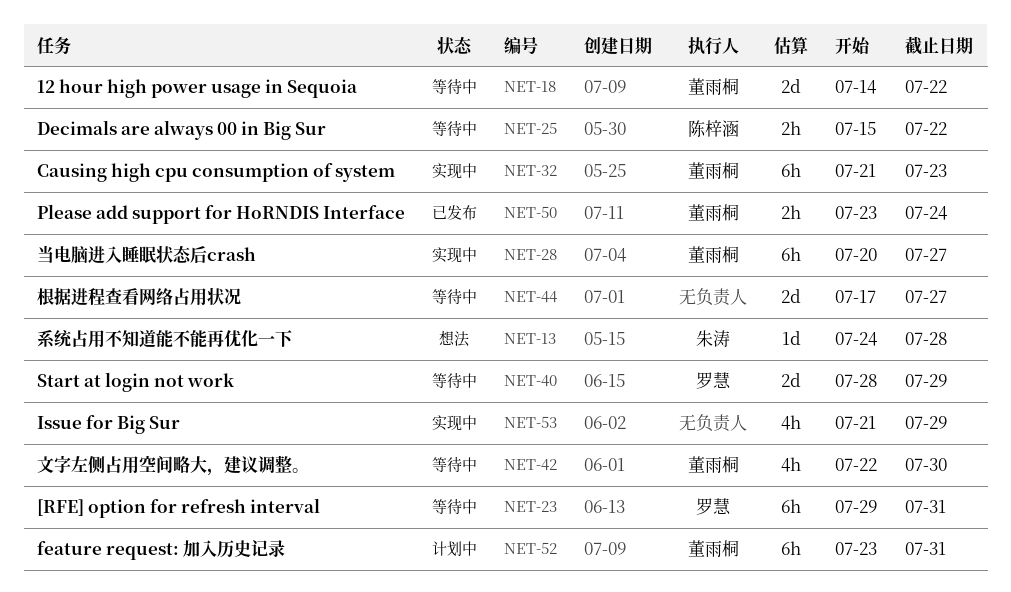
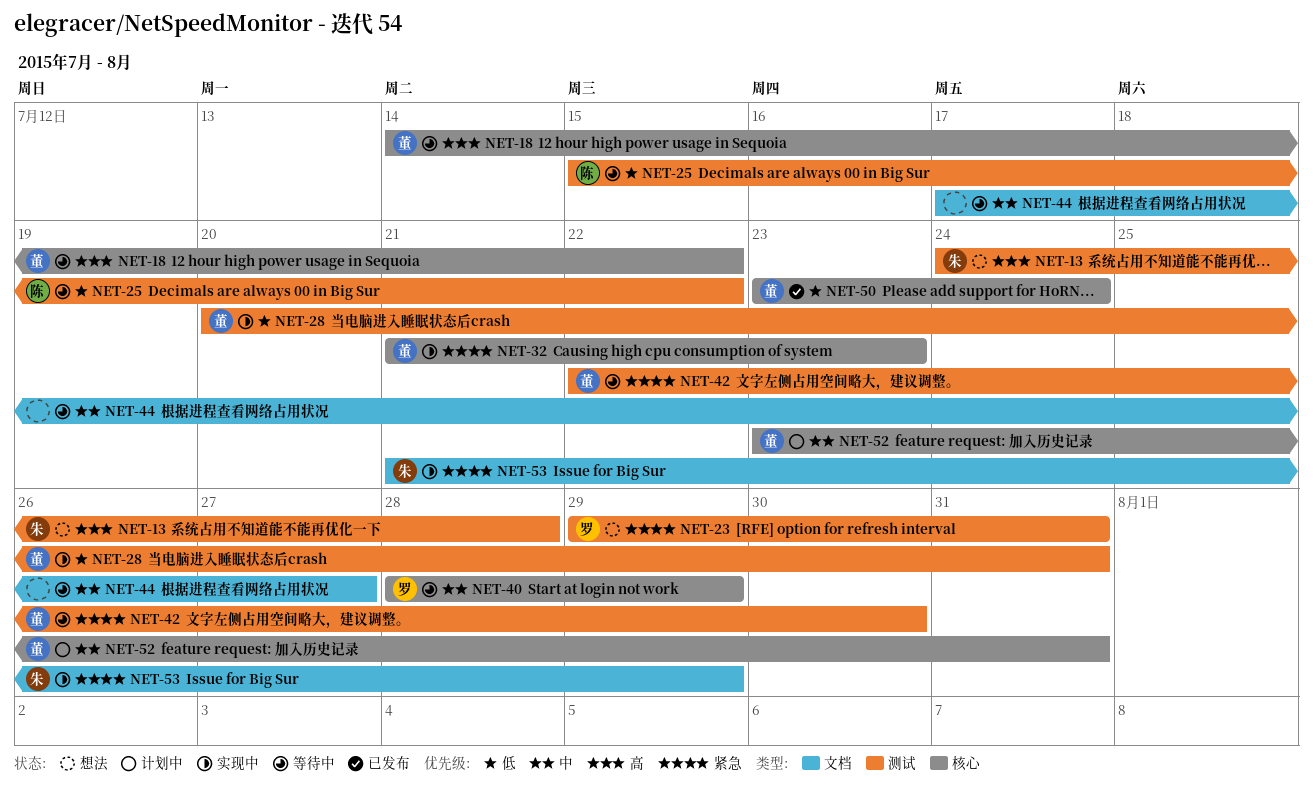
NET-23, status: 等待中 -> 想法
NET-28, due: Jul 27 -> Jul 31
NET-53, owner: none -> 朱涛

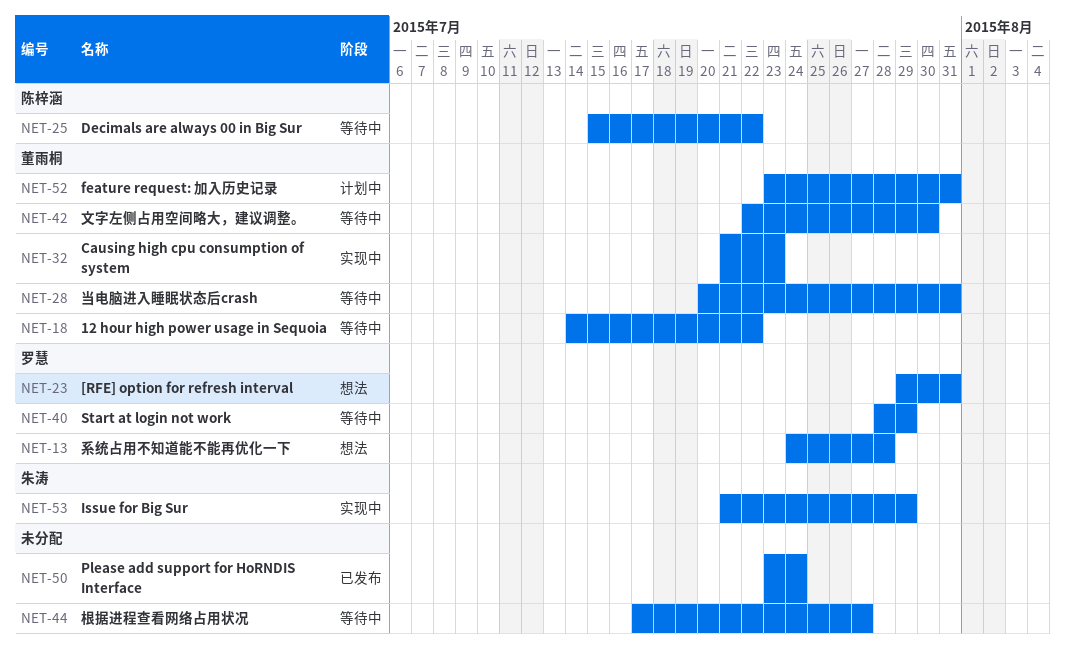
NET-13, owner: 朱涛 -> 罗慧
NET-28, status: 实现中 -> 等待中
NET-50, owner: 董雨桐 -> none

